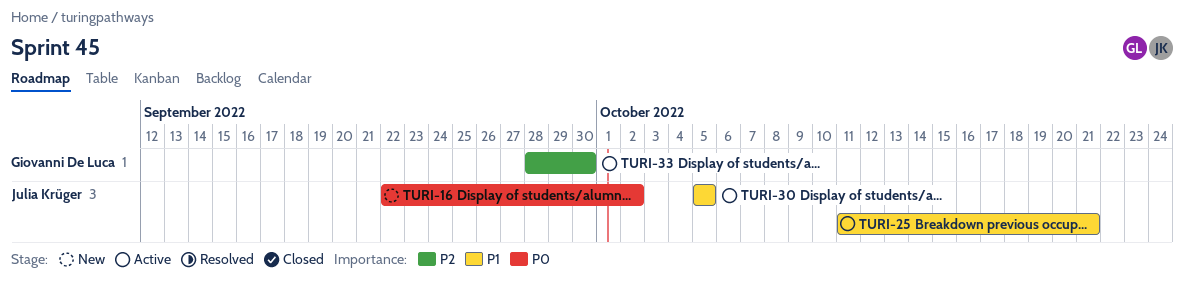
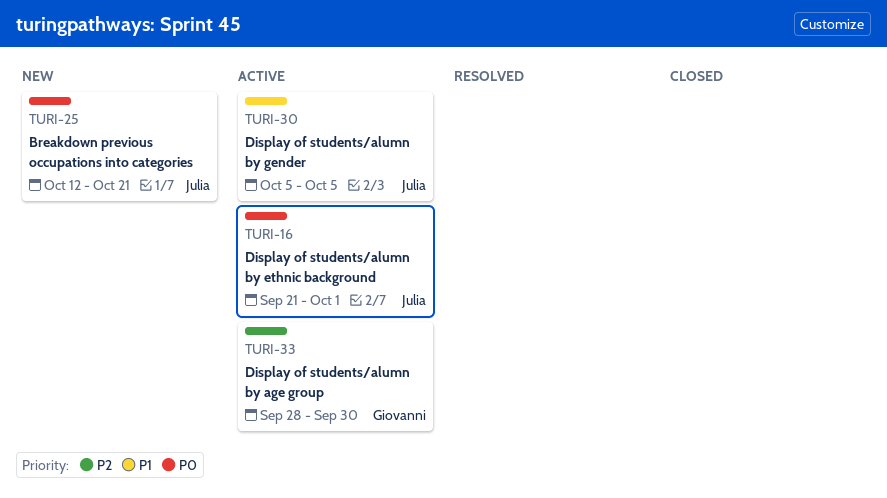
TURI-16, status: New -> Active
TURI-16, start: Sep 22 -> Sep 21
TURI-16, due: Oct 2 -> Oct 1
TURI-25, status: Active -> New
TURI-25, priority: P1 -> P0
TURI-25, start: Oct 11 -> Oct 12

